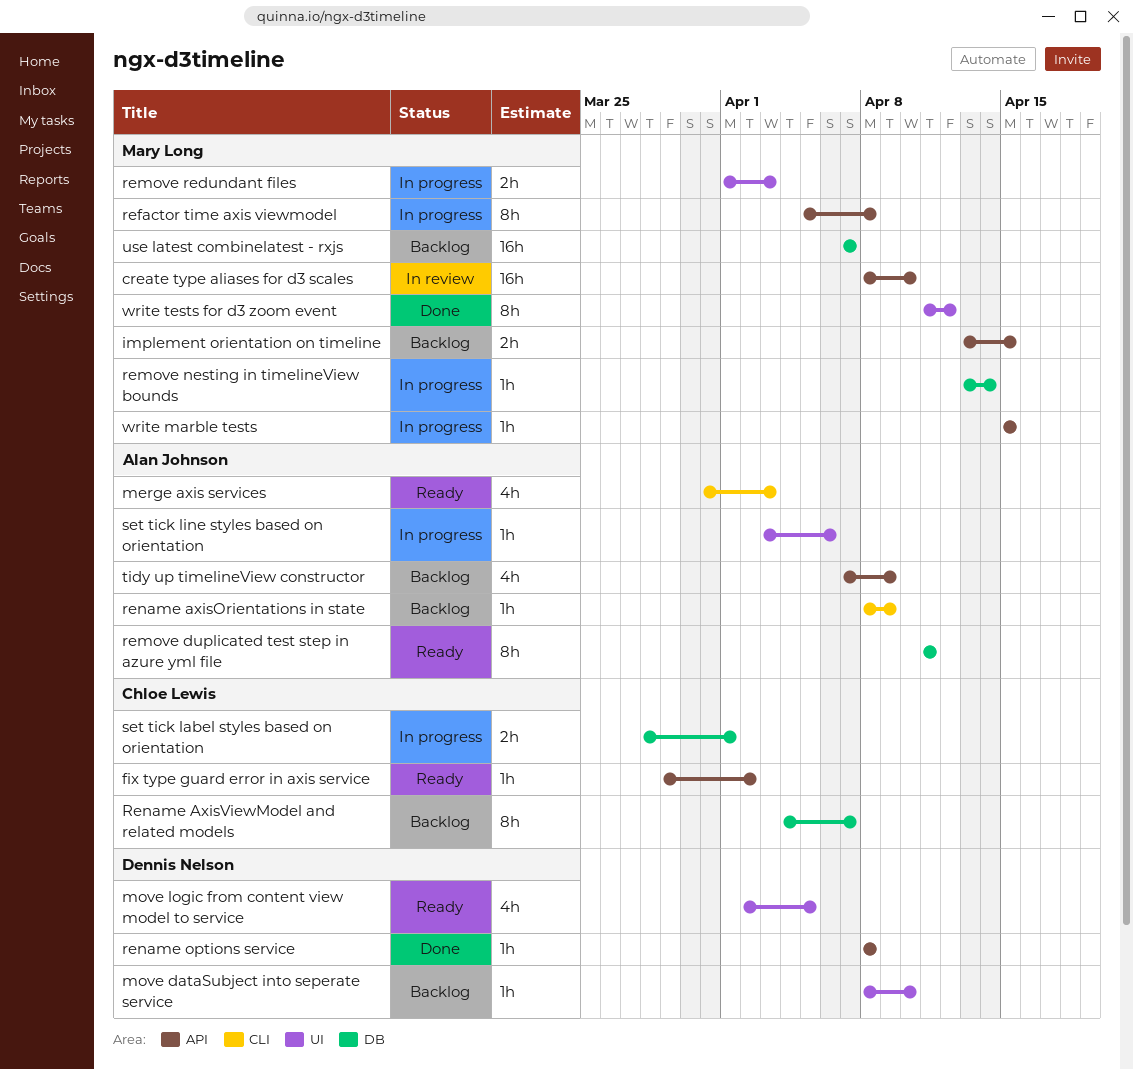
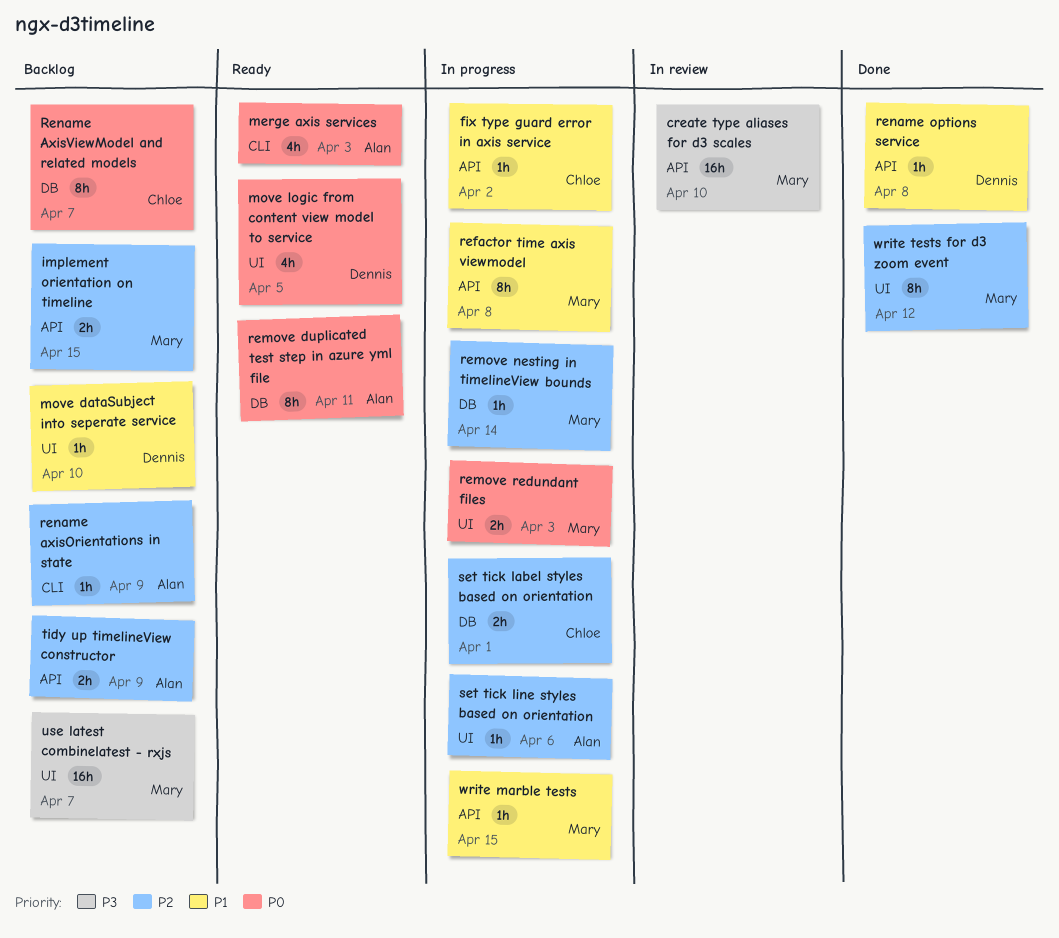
fix type guard error in axis service, status: Ready -> In progress
tidy up timelineView constructor, estimate: 4h -> 2h
use latest combinelatest - rxjs, label: DB -> UI

